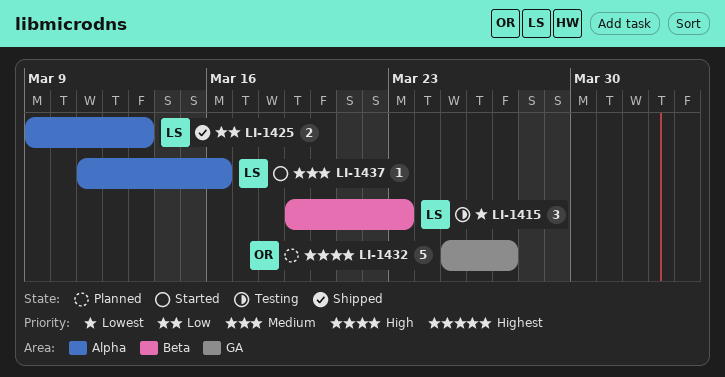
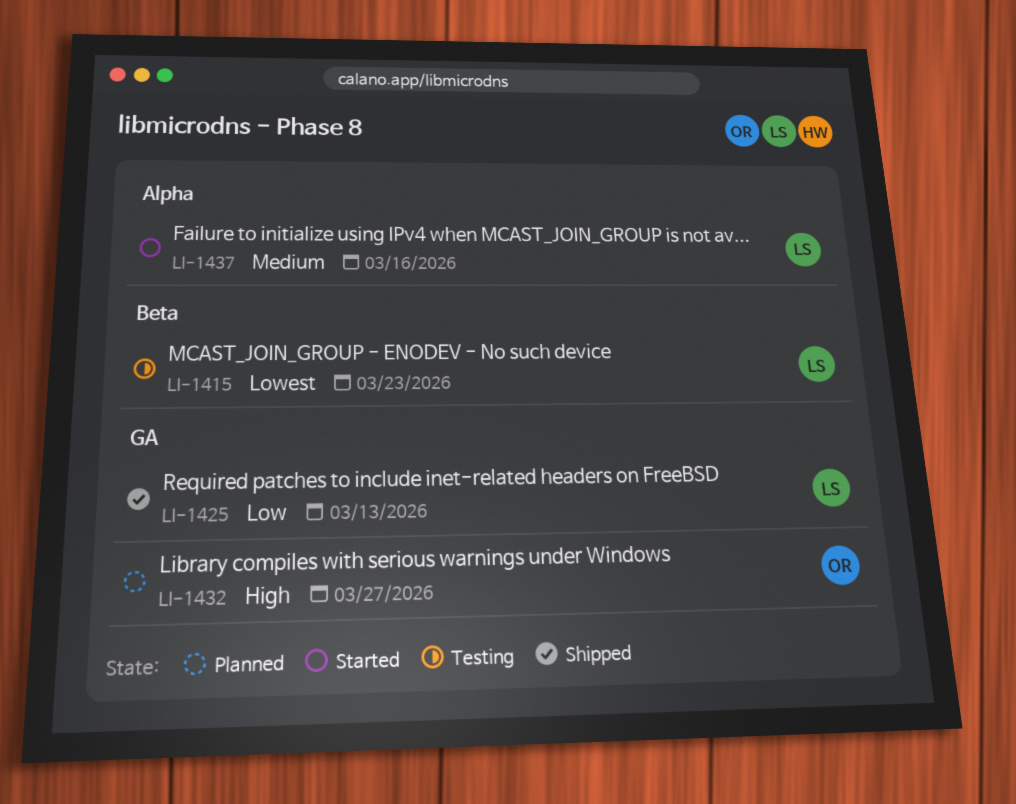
LI-1425, label: Alpha -> GA

